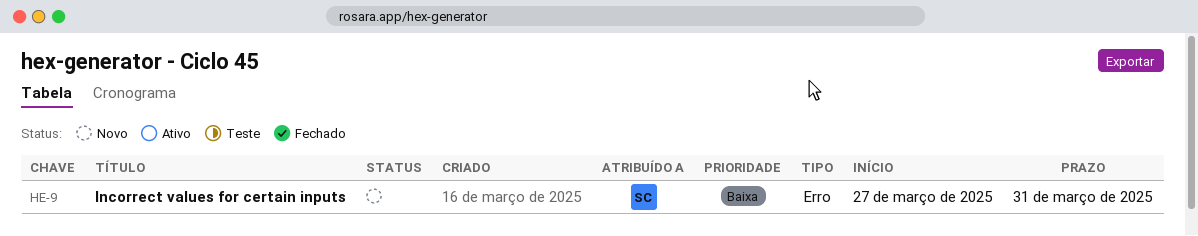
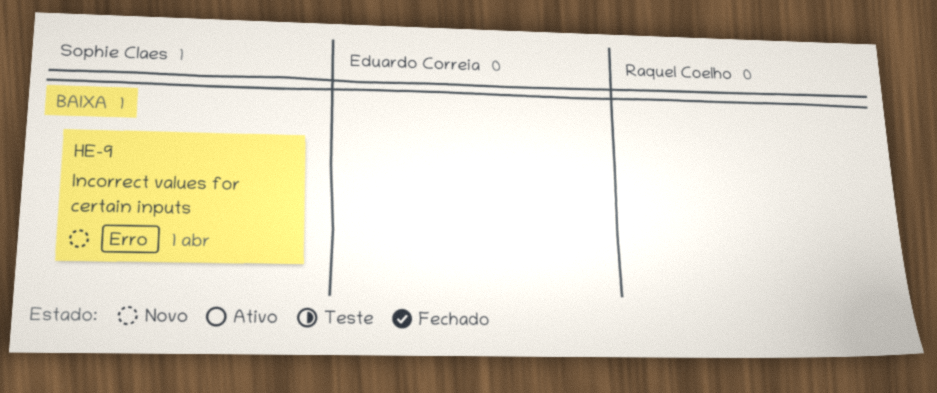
HE-9, due: Mar 31 -> Apr 1

